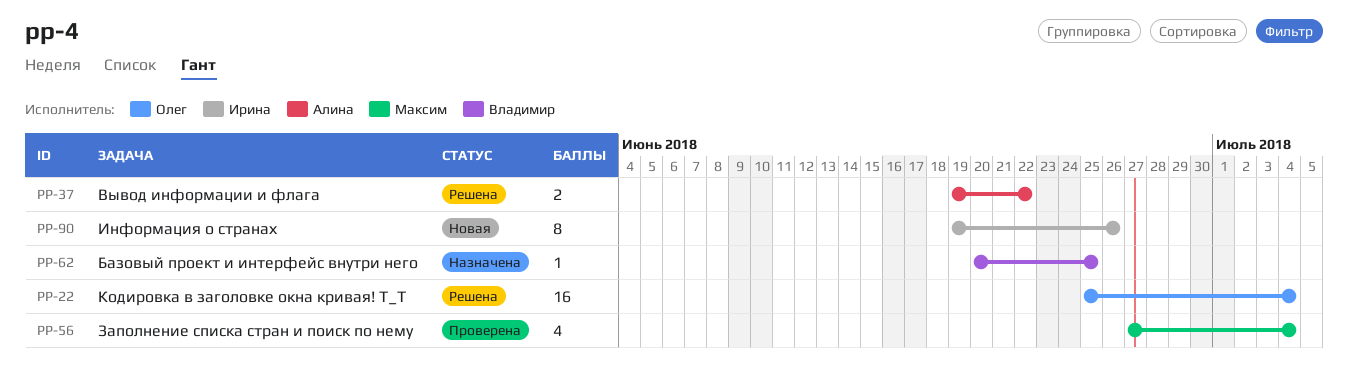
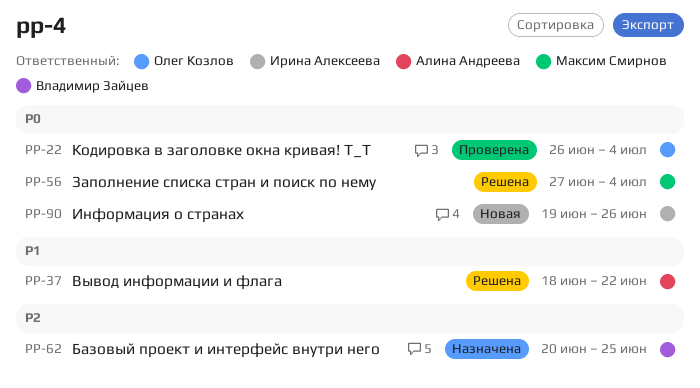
PP-22, status: Решена -> Проверена
PP-22, start: Jun 25 -> Jun 26
PP-37, start: Jun 19 -> Jun 18
PP-56, status: Проверена -> Решена

